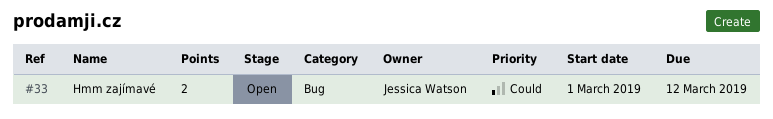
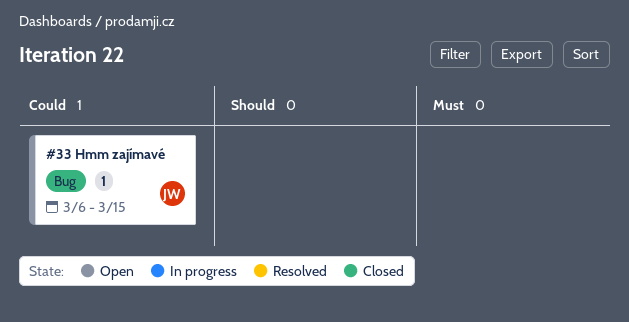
#33, estimate: 2 -> 1
#33, start: Mar 1 -> Mar 6
#33, due: Mar 12 -> Mar 15

